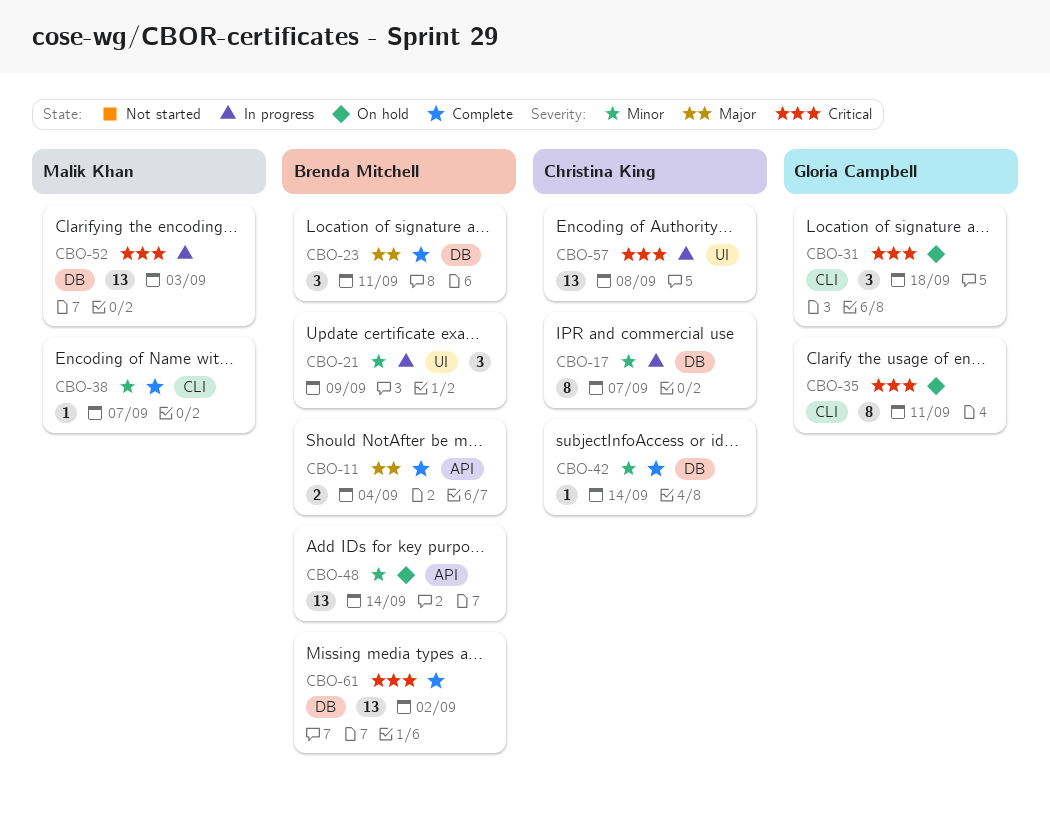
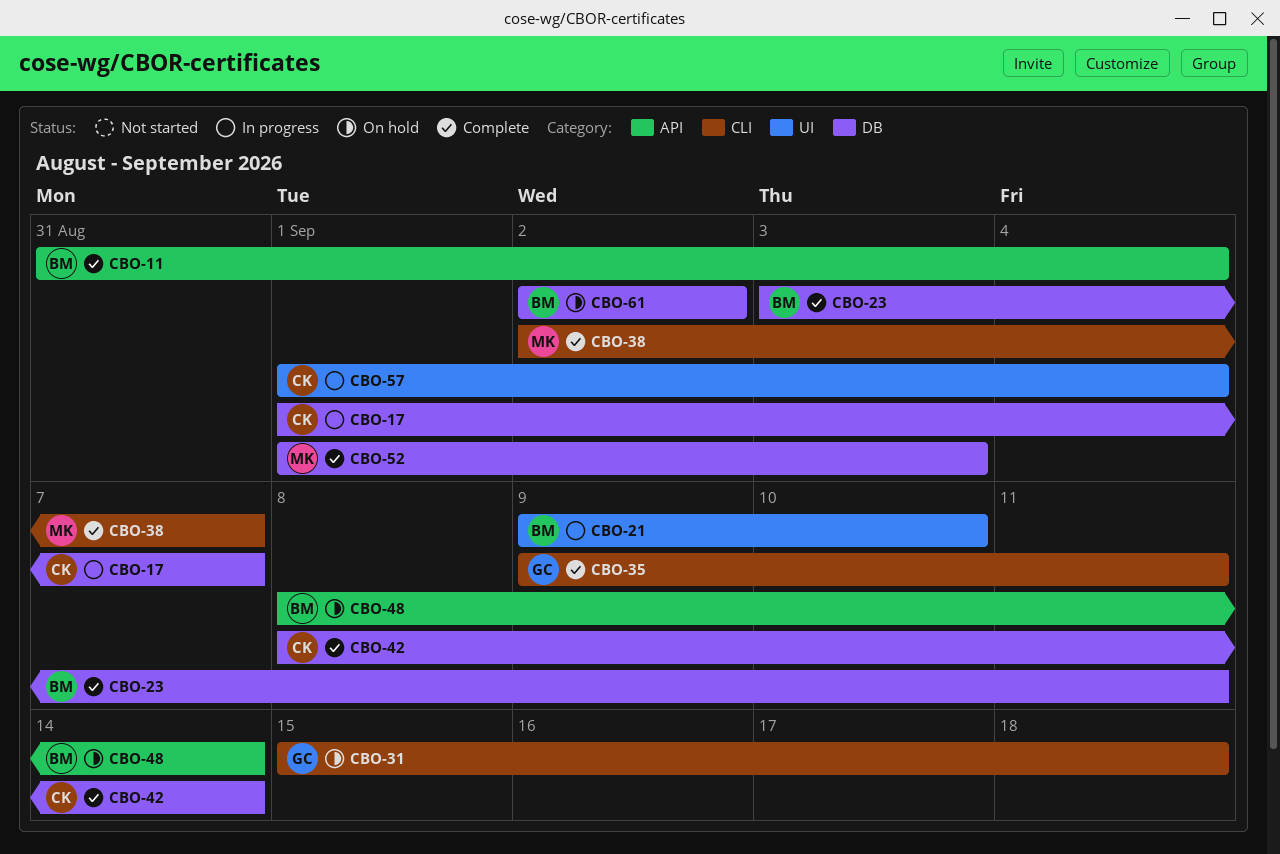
CBO-21, due: Sep 9 -> Sep 10
CBO-35, status: On hold -> Complete
CBO-52, status: In progress -> Complete
CBO-57, due: Sep 8 -> Sep 4
CBO-61, status: Complete -> On hold

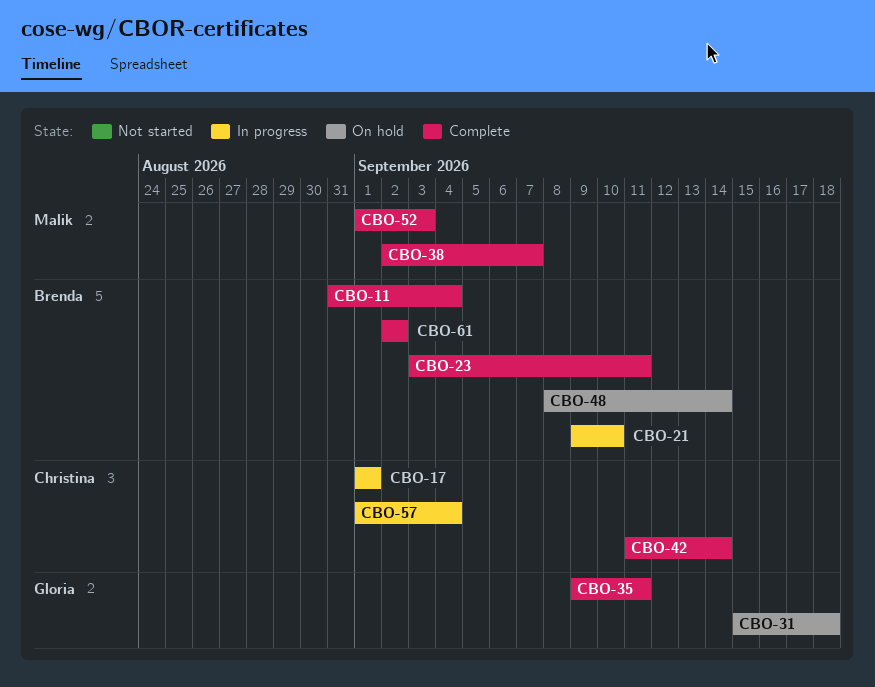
CBO-17, due: Sep 7 -> Sep 1
CBO-42, start: Sep 8 -> Sep 11
CBO-61, status: On hold -> Complete

